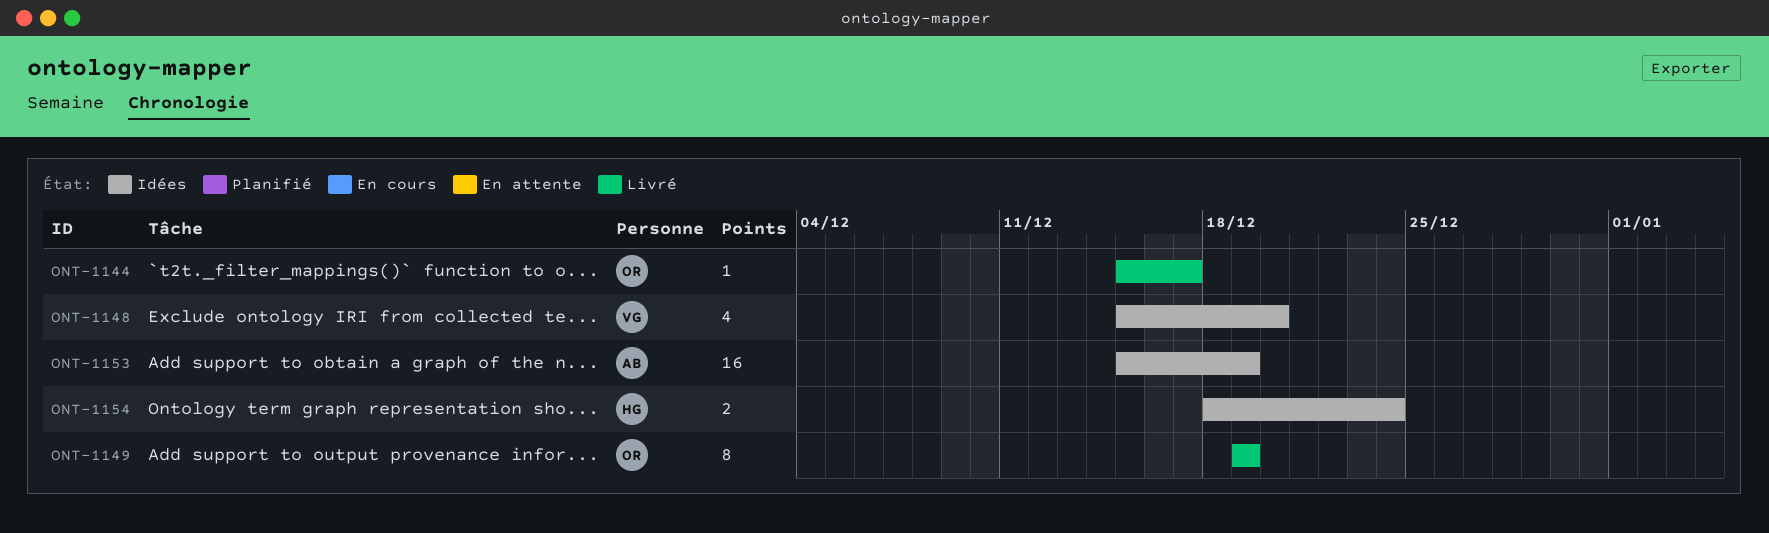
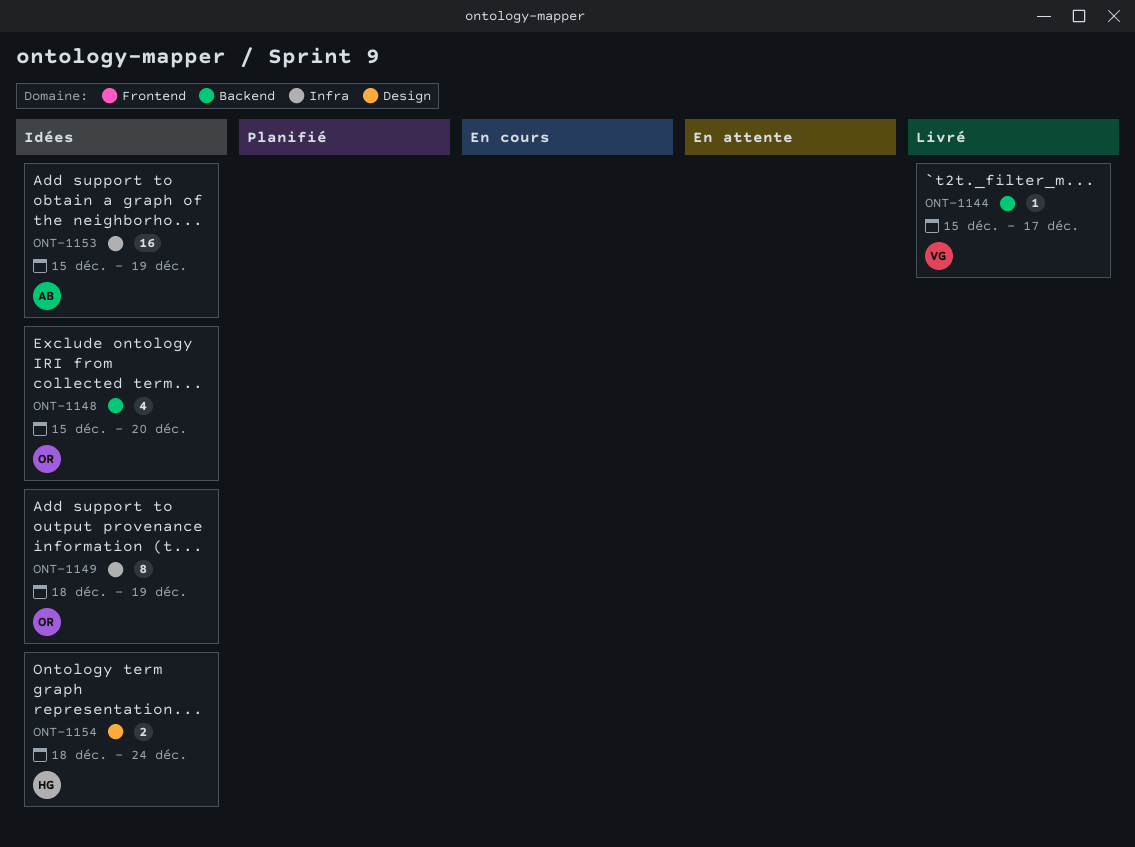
ONT-1144, owner: OR -> VG
ONT-1148, owner: VG -> OR
ONT-1149, status: Livré -> Idées
ONT-1149, start: Dec 19 -> Dec 18

